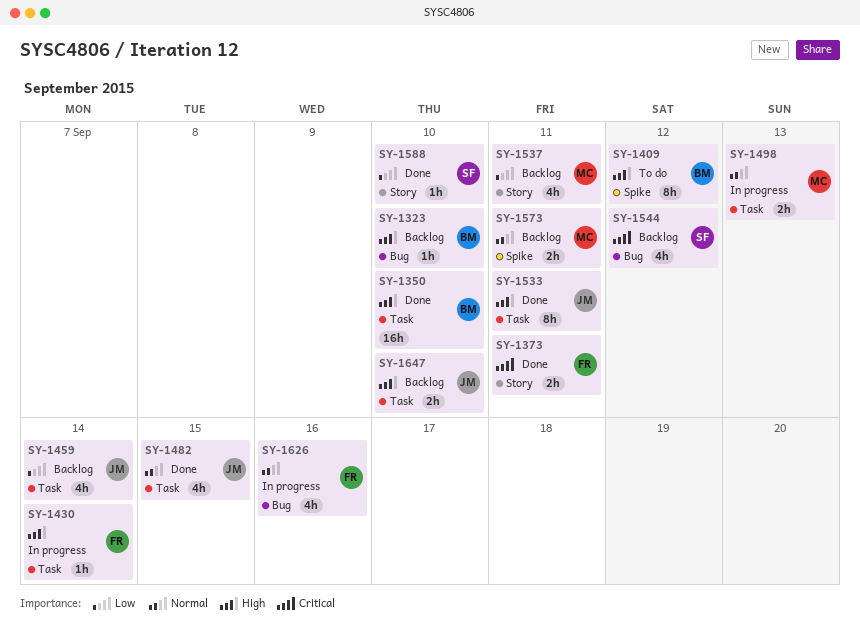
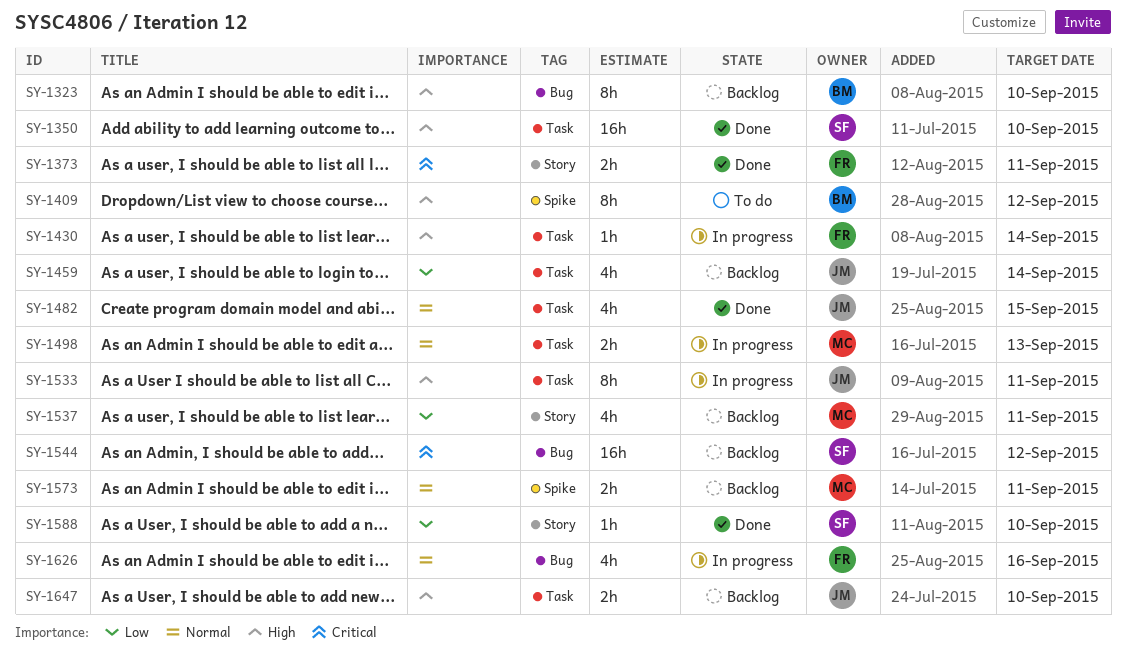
SY-1323, estimate: 1h -> 8h
SY-1350, owner: BM -> SF
SY-1533, status: Done -> In progress
SY-1544, estimate: 4h -> 16h

